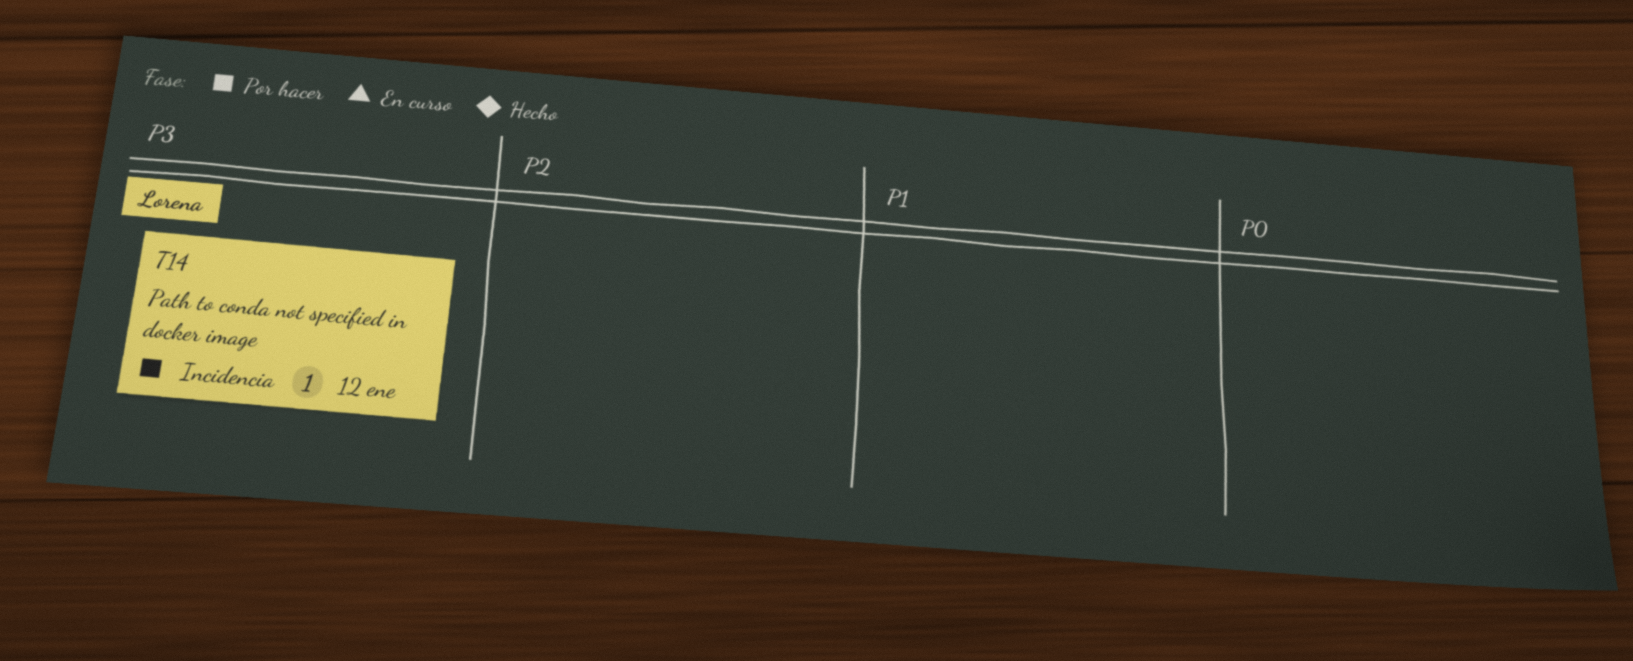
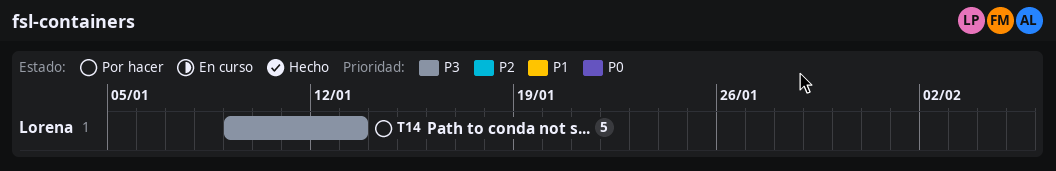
T14, estimate: 1 -> 5
T14, due: Jan 12 -> Jan 13

